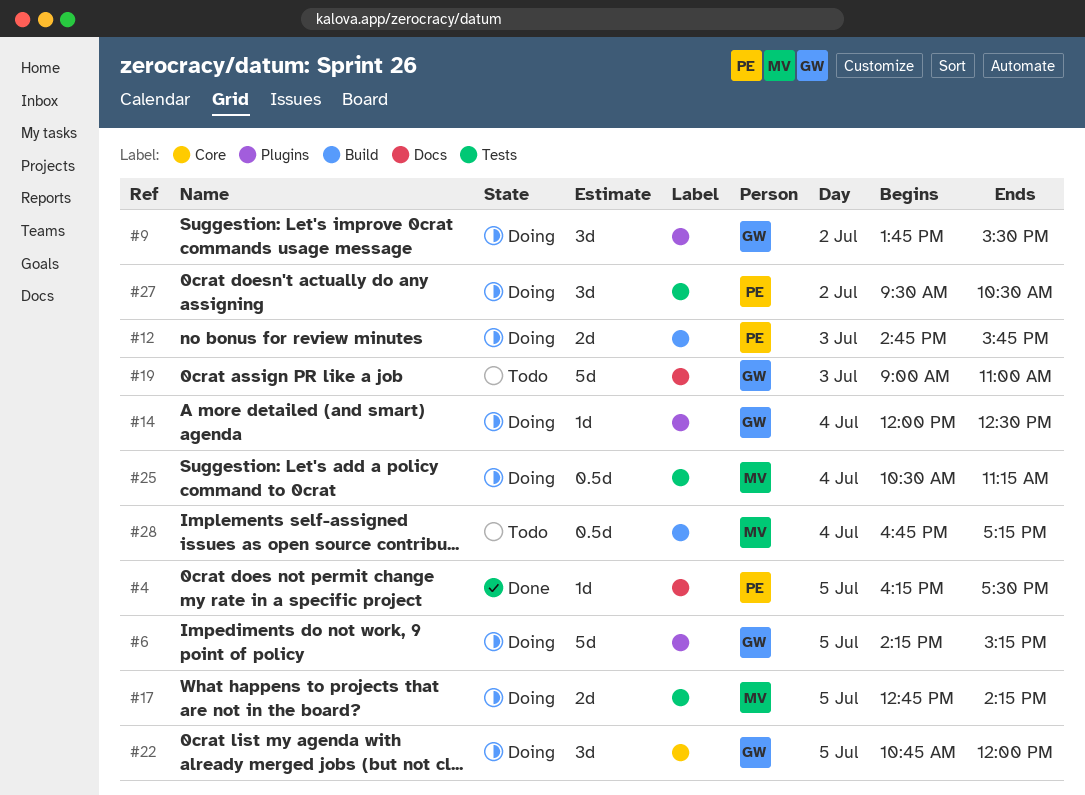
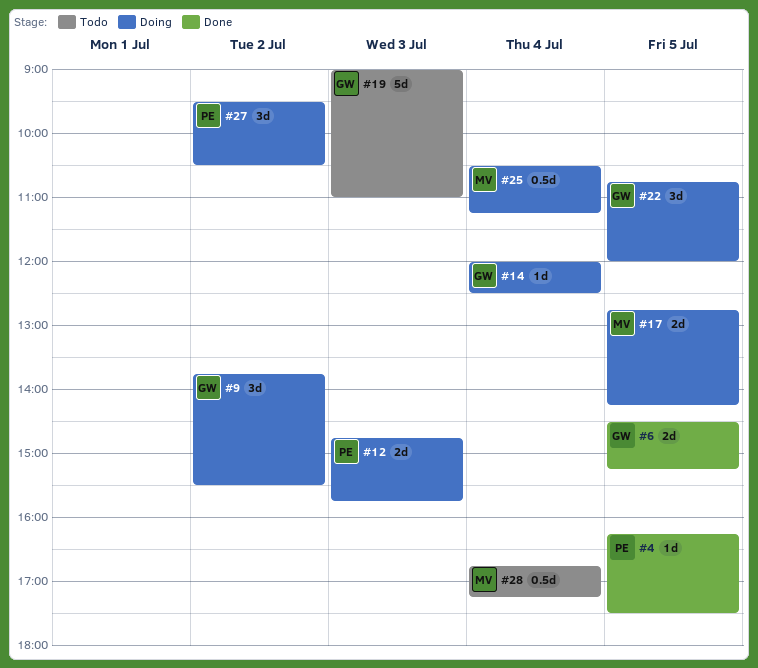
#6, status: Doing -> Done
#6, estimate: 5d -> 2d
#6, begins: 14:15 -> 14:30

